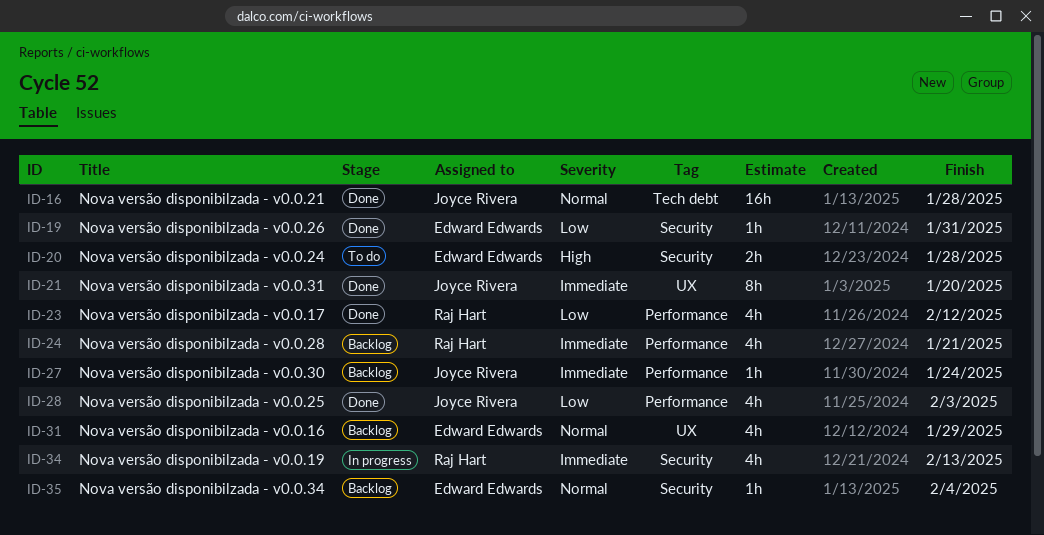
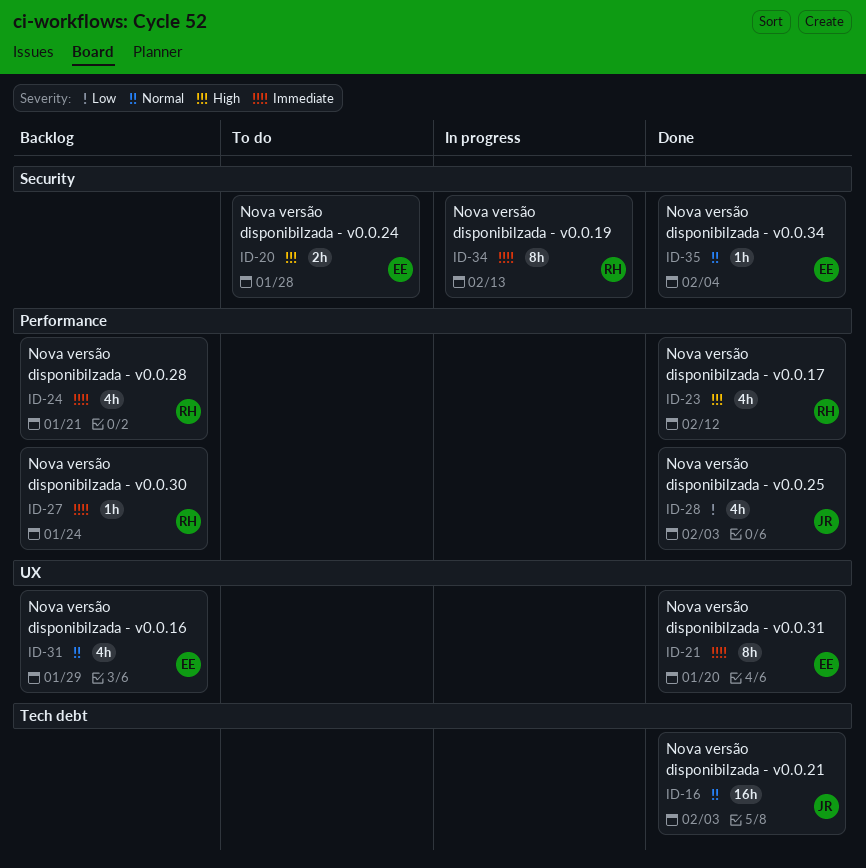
ID-16, due: Jan 28 -> Feb 3
ID-19: present -> none
ID-21, owner: Joyce Rivera -> Edward Edwards
ID-23, priority: Low -> High
ID-27, owner: Joyce Rivera -> Raj Hart
ID-34, estimate: 4h -> 8h
ID-35, status: Backlog -> Done

